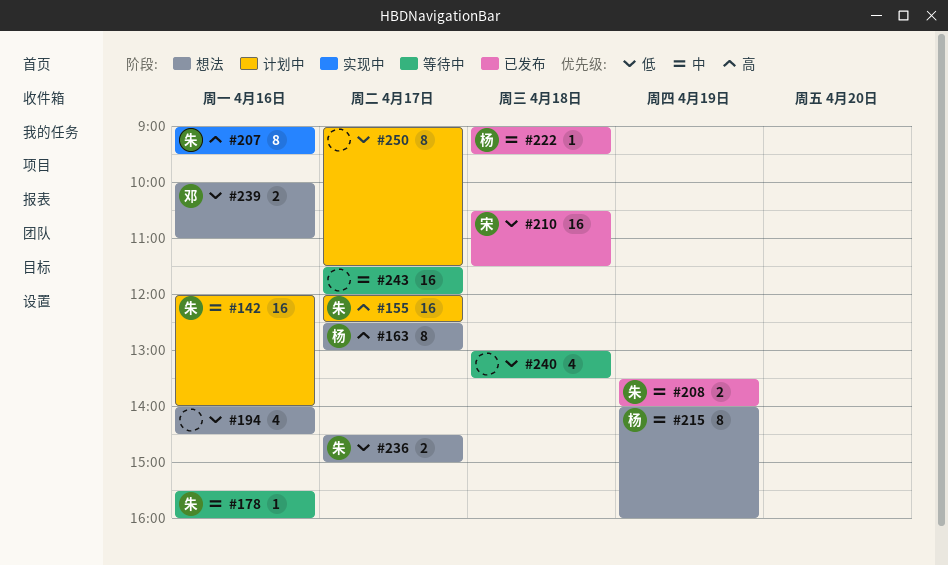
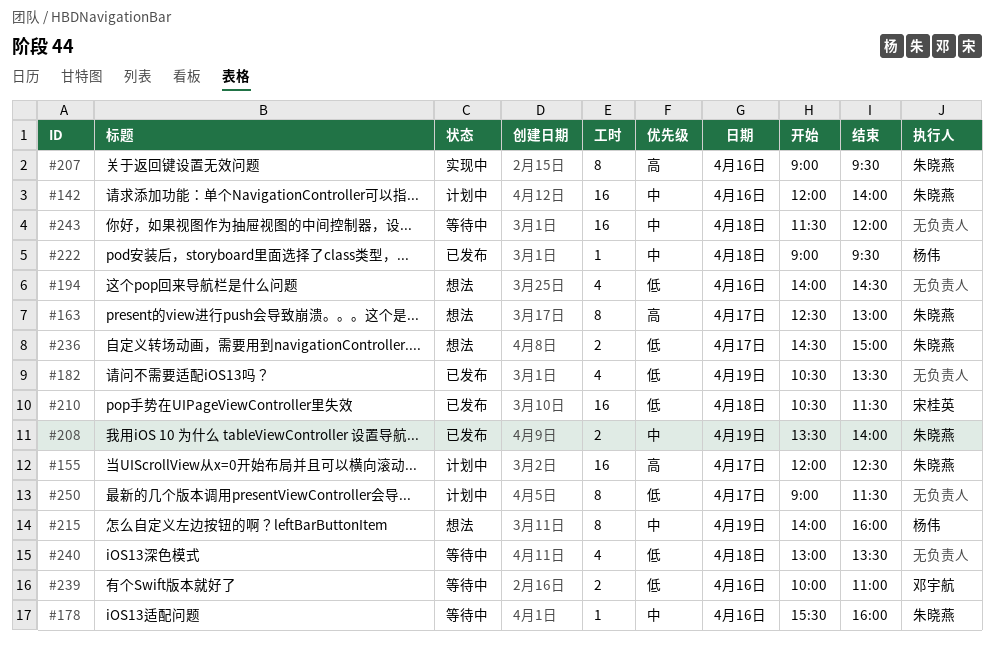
#163, owner: 杨伟 -> 朱晓燕
#182: none -> present
#239, status: 想法 -> 等待中
#243, day: Apr 17 -> Apr 18

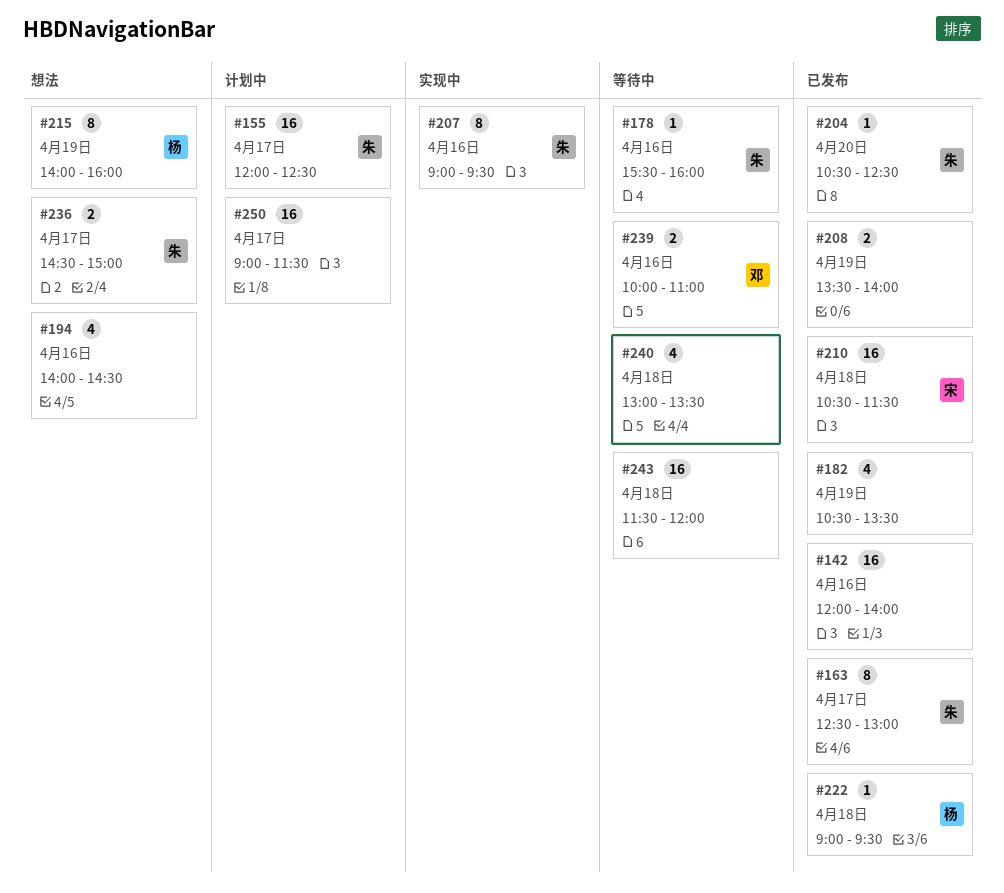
#142, status: 计划中 -> 已发布
#142, owner: 朱晓燕 -> none
#163, status: 想法 -> 已发布
#204: none -> present
#208, owner: 朱晓燕 -> none
#250, estimate: 8 -> 16

